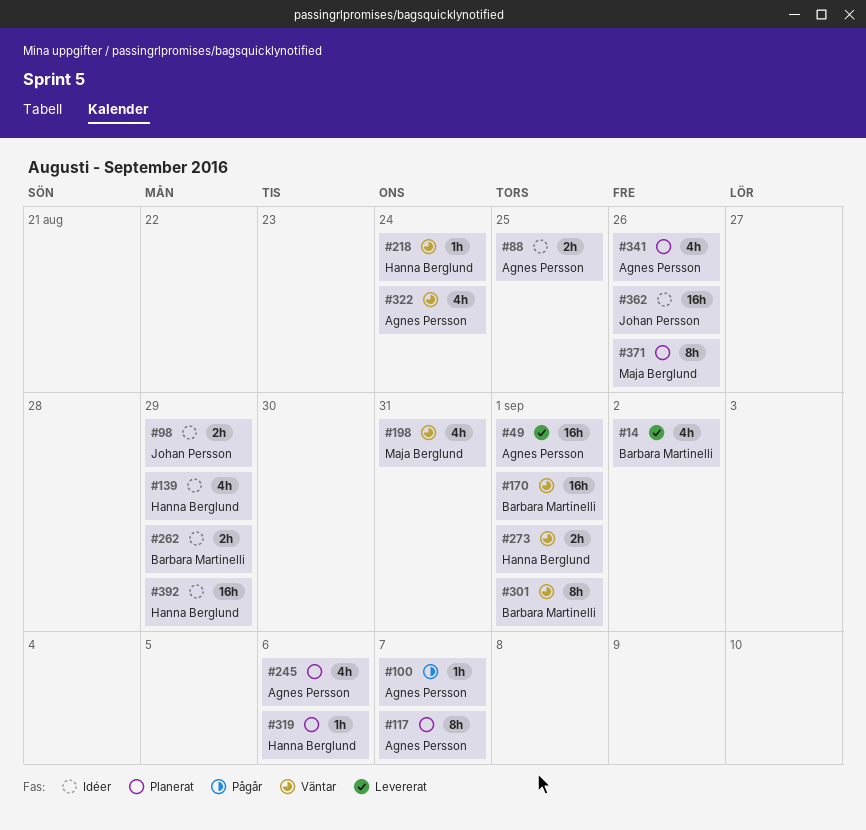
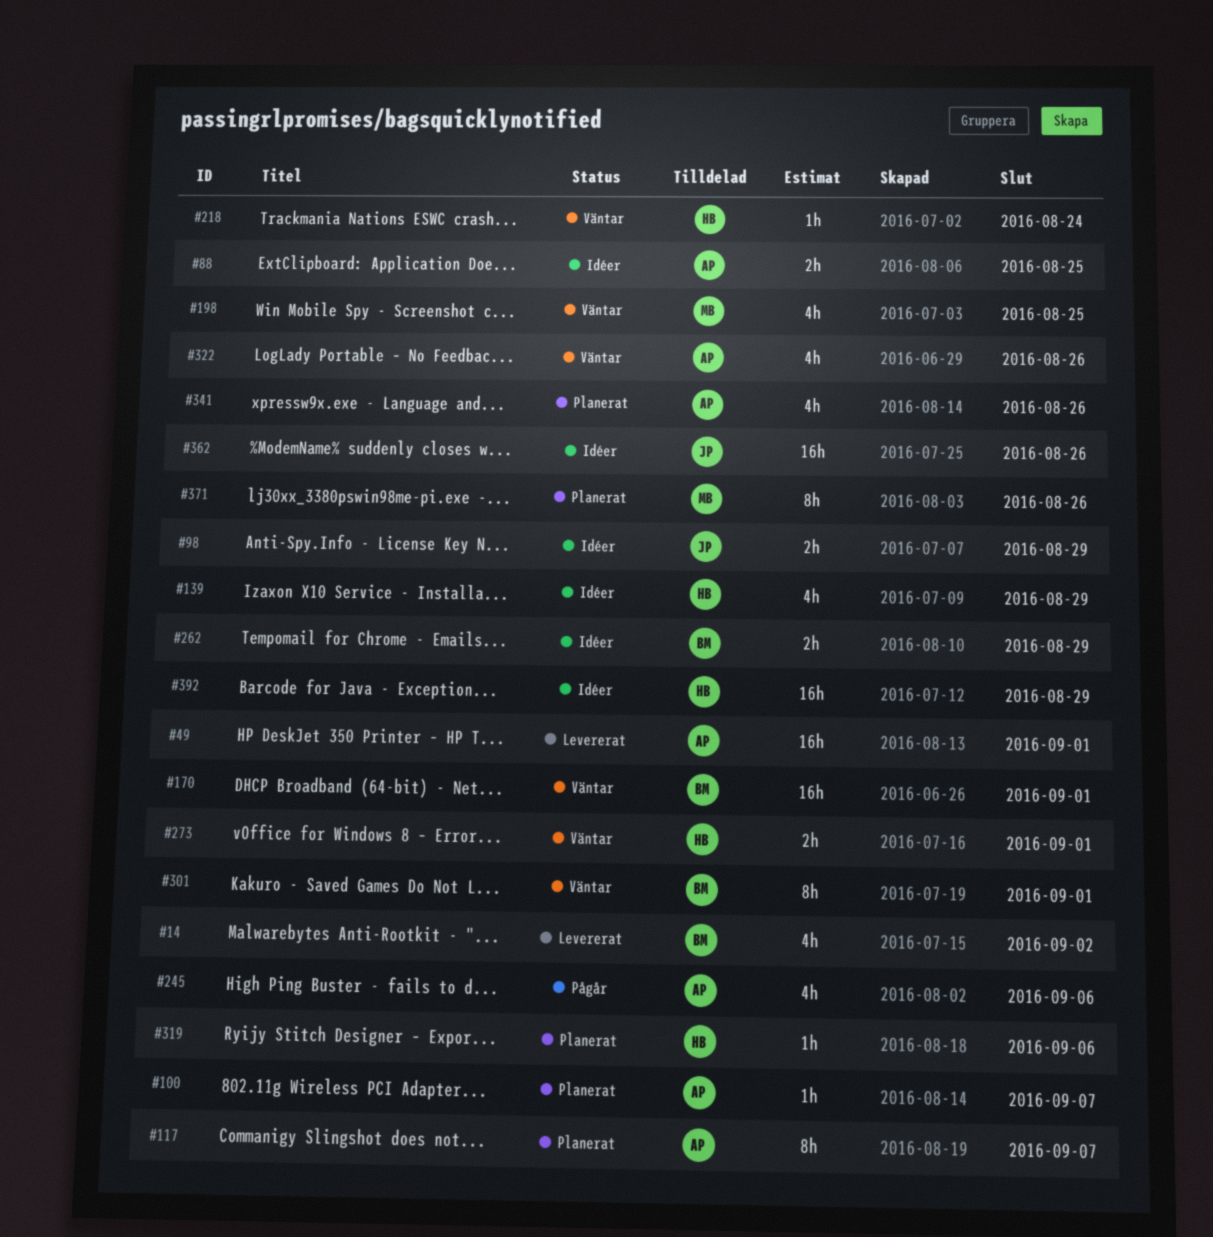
#100, status: Pågår -> Planerat
#198, due: Aug 31 -> Aug 25
#245, status: Planerat -> Pågår
#322, due: Aug 24 -> Aug 26

